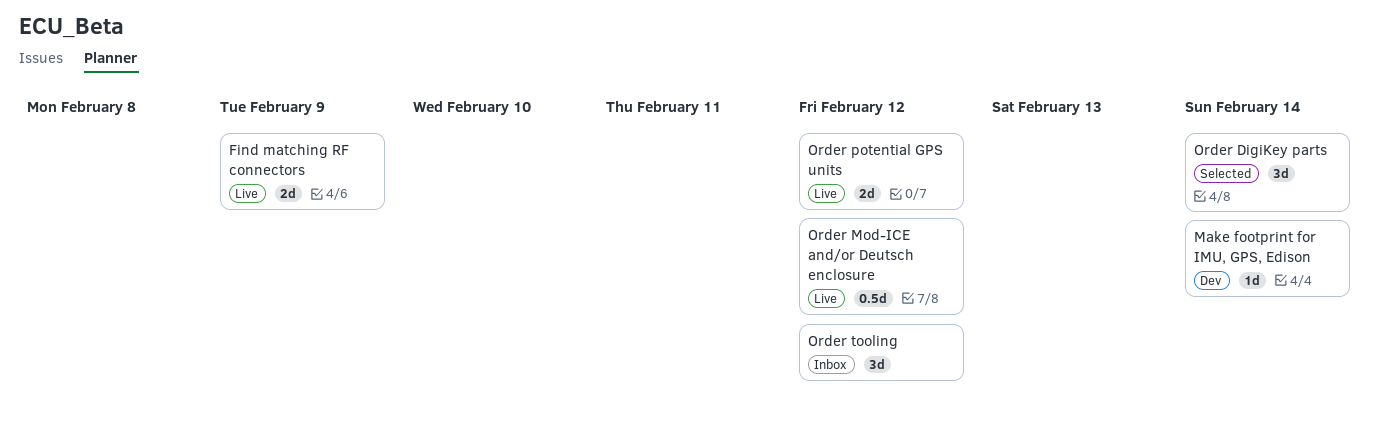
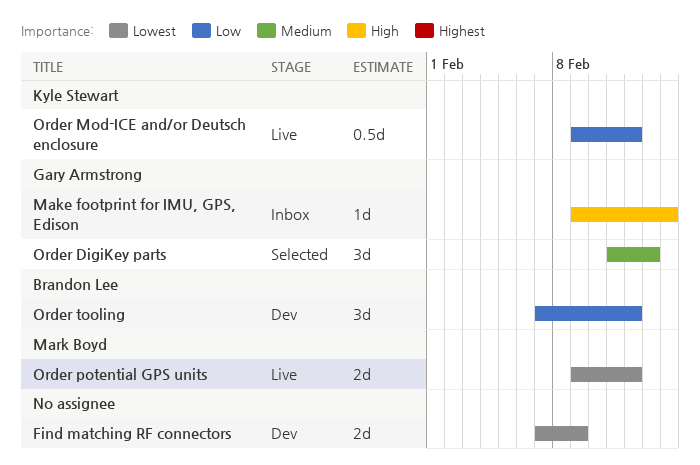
Find matching RF connectors, status: Live -> Dev
Make footprint for IMU, GPS, Edison, status: Dev -> Inbox
Order DigiKey parts, due: Feb 14 -> Feb 13
Order tooling, status: Inbox -> Dev

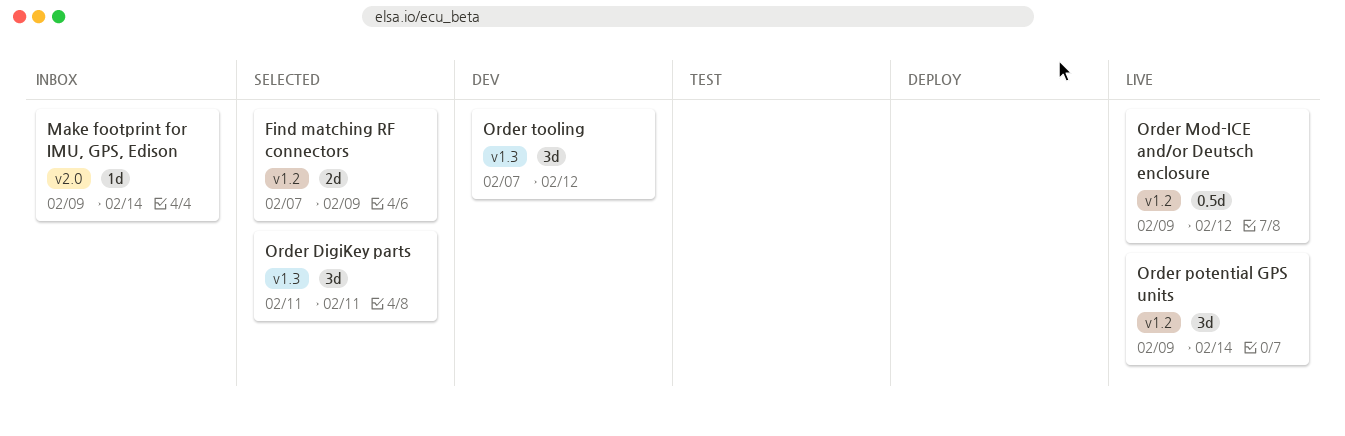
Find matching RF connectors, status: Dev -> Selected
Order DigiKey parts, due: Feb 13 -> Feb 11
Order potential GPS units, estimate: 2d -> 3d
Order potential GPS units, due: Feb 12 -> Feb 14

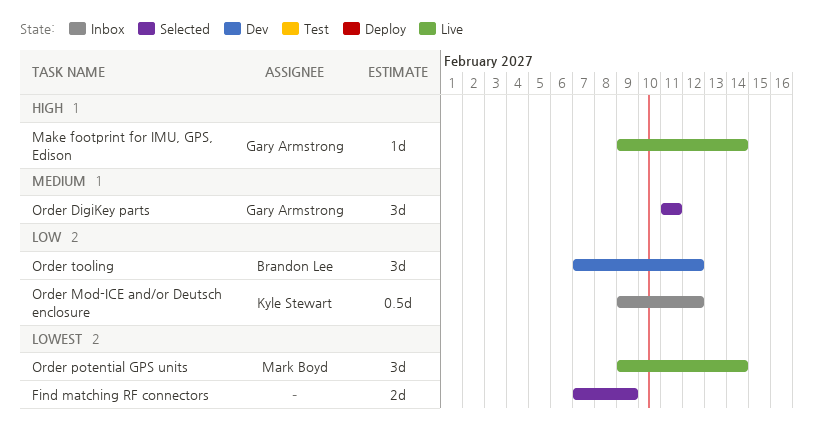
Make footprint for IMU, GPS, Edison, status: Inbox -> Live
Order Mod-ICE and/or Deutsch enclosure, status: Live -> Inbox

